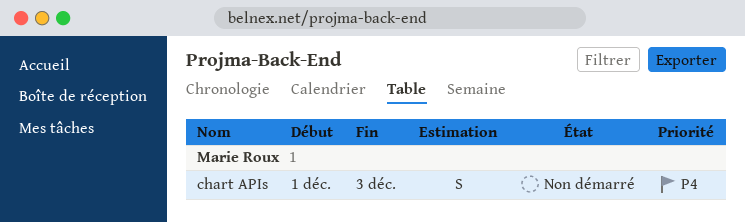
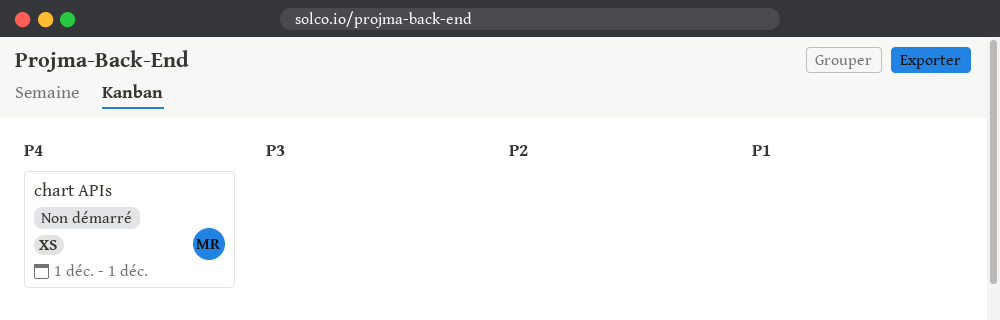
chart APIs, estimate: S -> XS
chart APIs, due: Dec 3 -> Dec 1

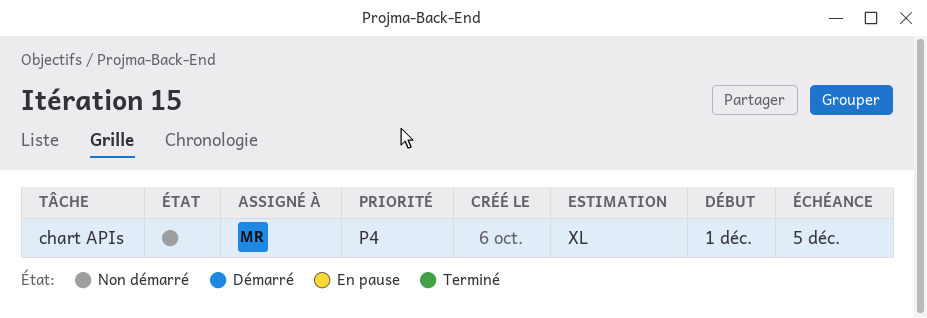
chart APIs, estimate: XS -> XL
chart APIs, due: Dec 1 -> Dec 5

